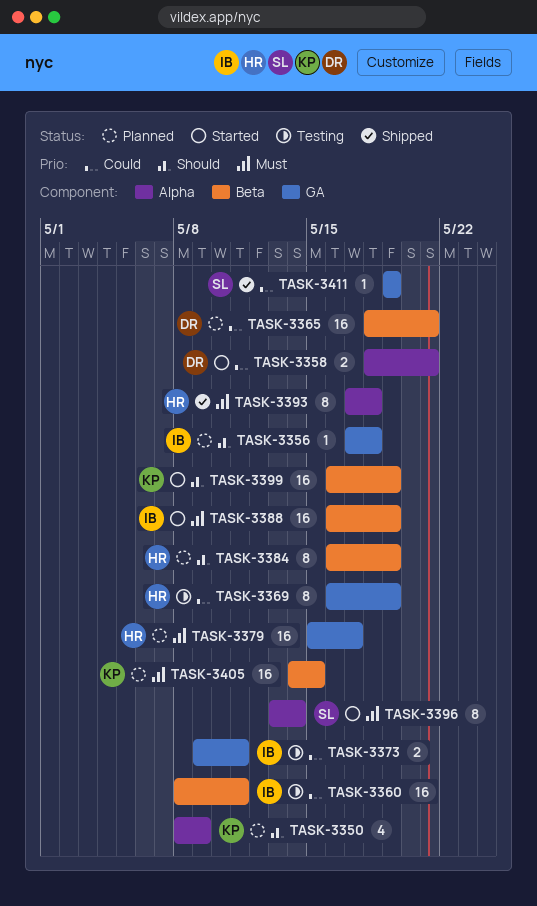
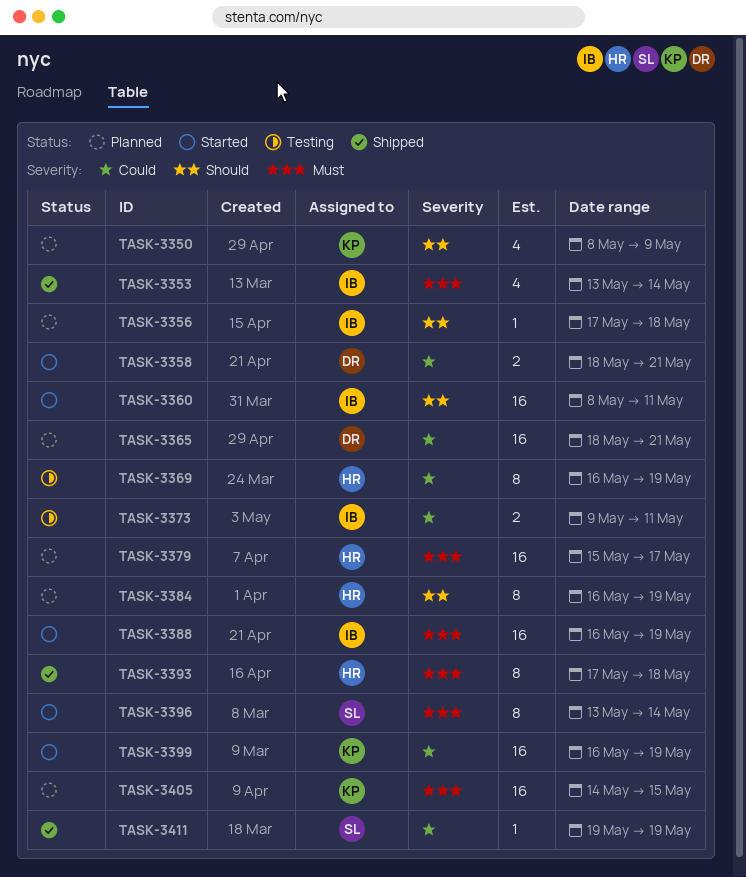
TASK-3353: none -> present
TASK-3360, status: Testing -> Started
TASK-3360, priority: Could -> Should
TASK-3399, priority: Should -> Could

